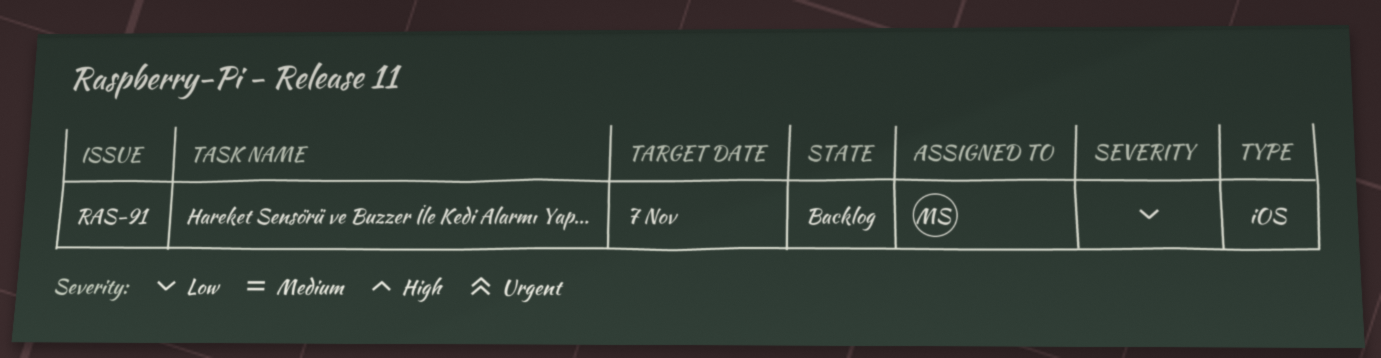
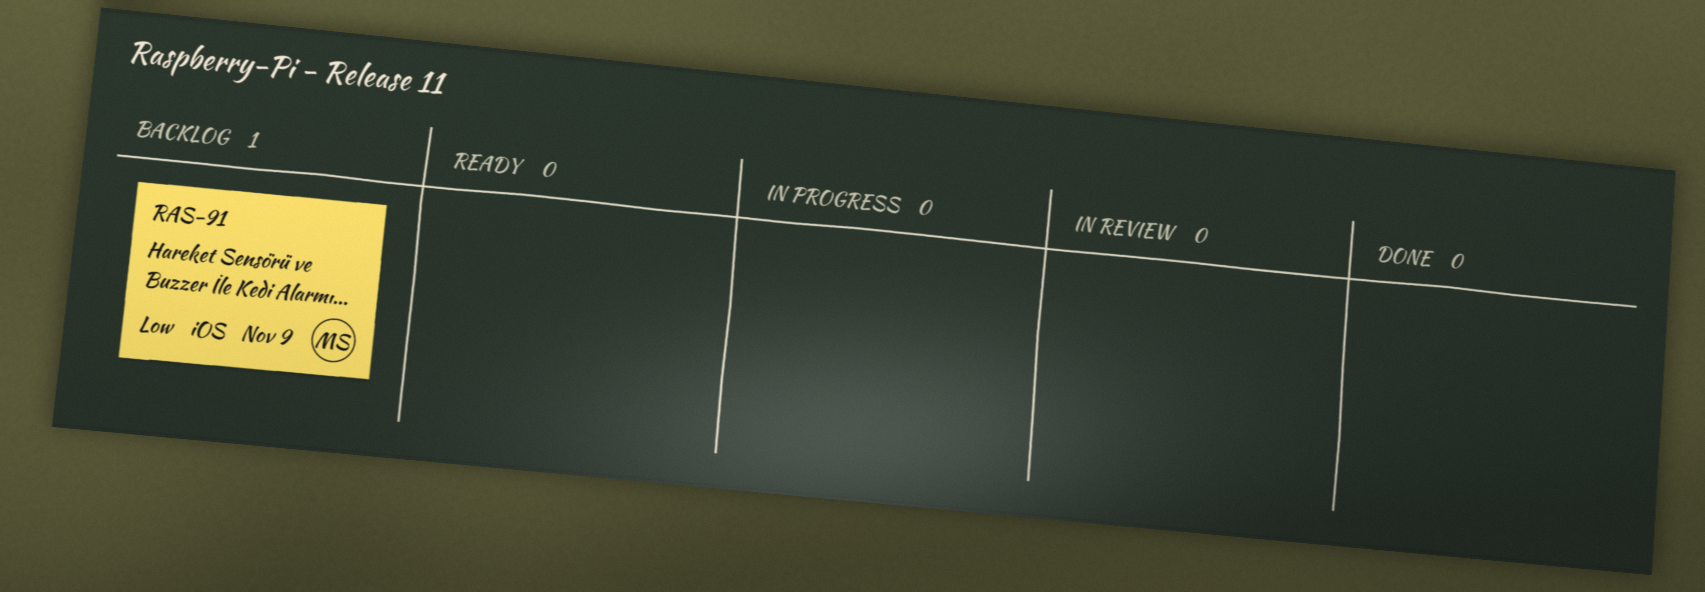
RAS-91, due: Nov 7 -> Nov 9

